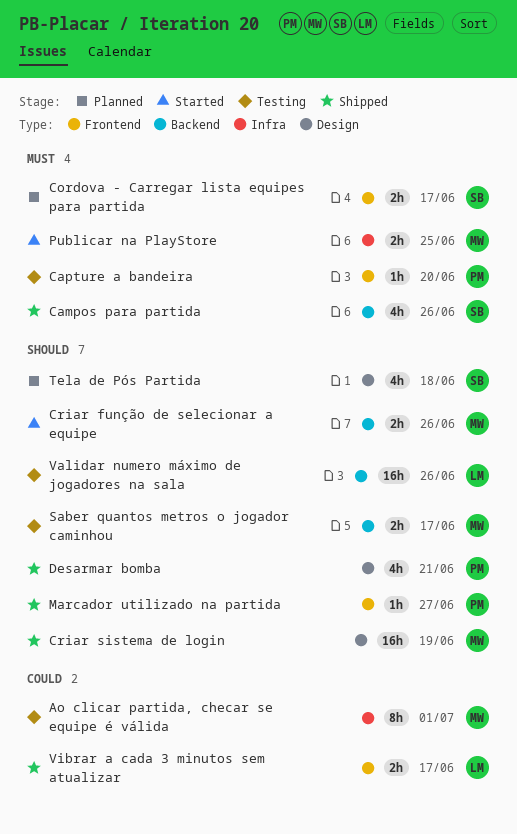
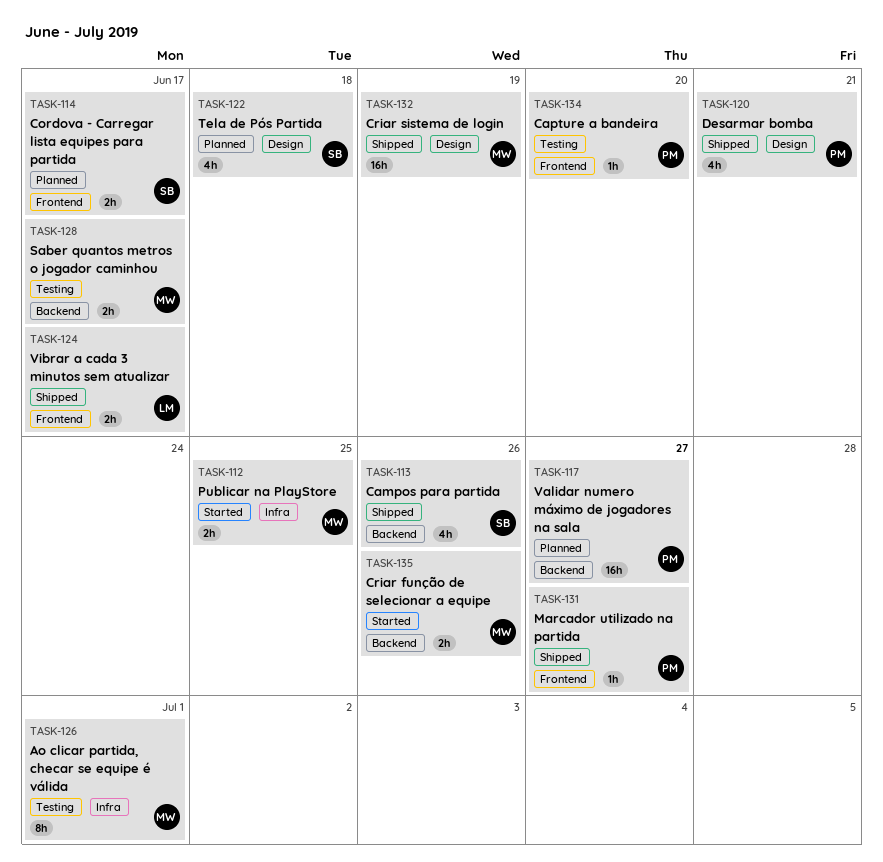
Validar numero máximo de jogadores na sala, status: Testing -> Planned
Validar numero máximo de jogadores na sala, owner: LM -> PM
Validar numero máximo de jogadores na sala, due: Jun 26 -> Jun 27

